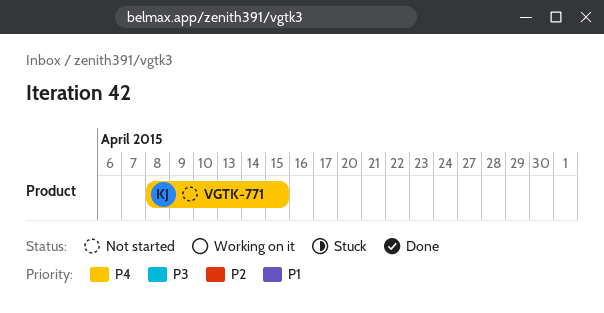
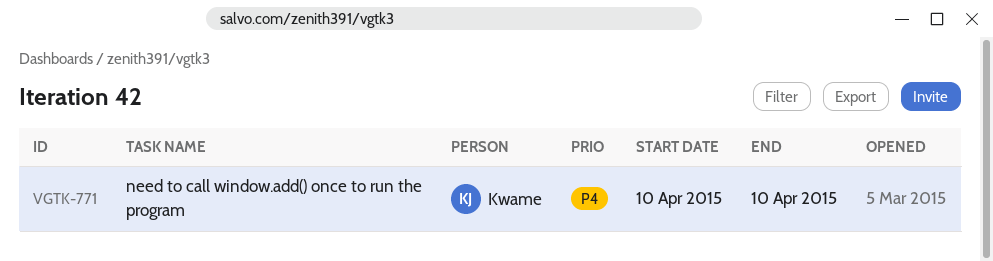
VGTK-771, start: Apr 8 -> Apr 10
VGTK-771, due: Apr 15 -> Apr 10

